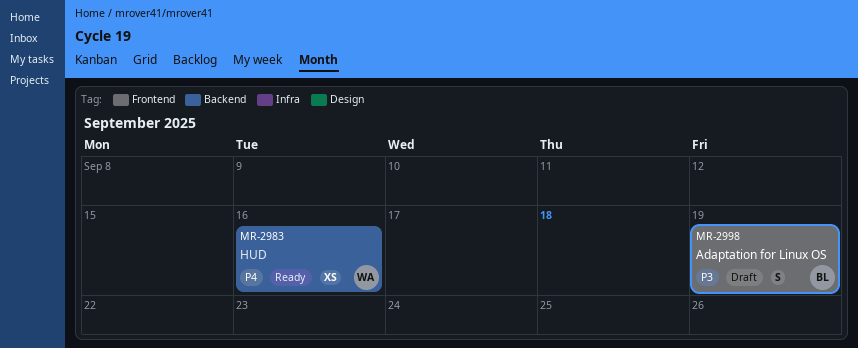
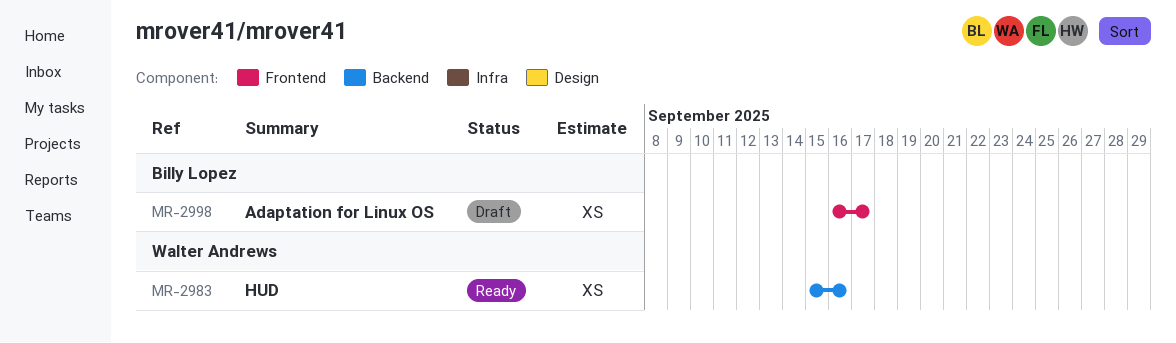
MR-2998, estimate: S -> XS
MR-2998, due: Sep 19 -> Sep 17

